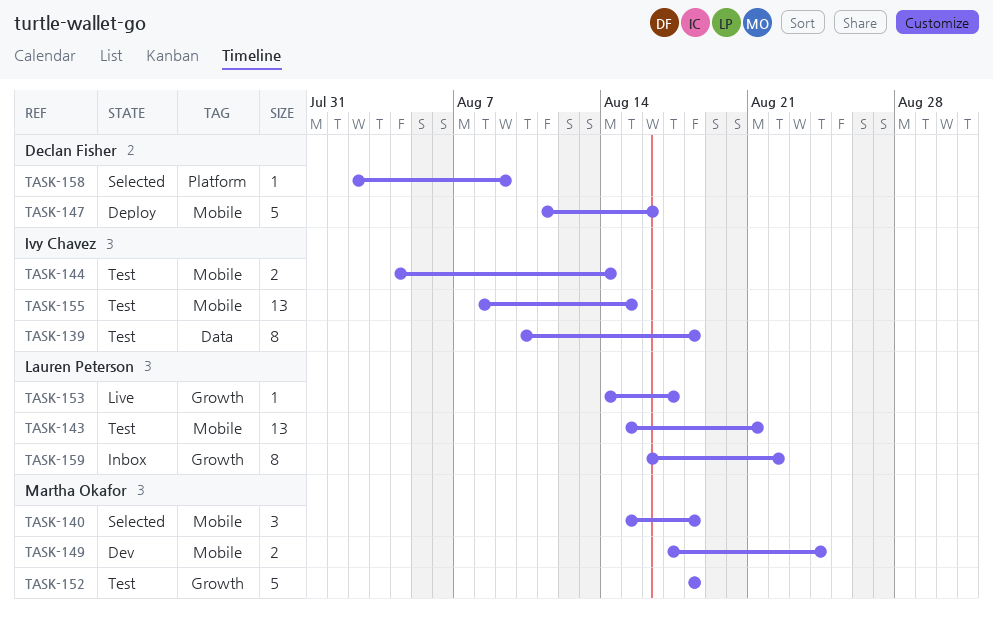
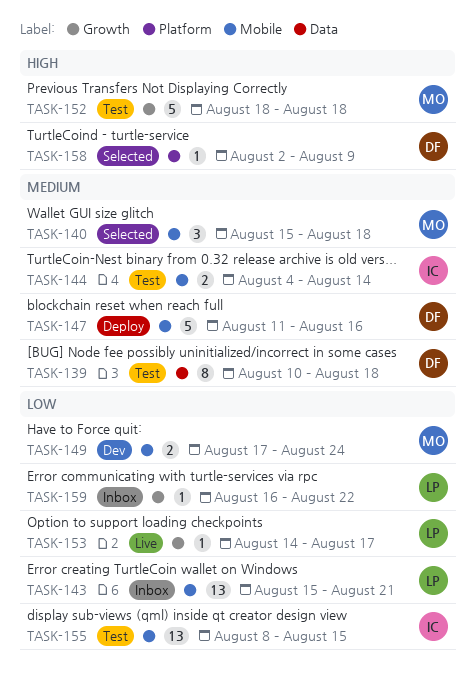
TASK-139, owner: Ivy Chavez -> Declan Fisher
TASK-143, status: Test -> Inbox
TASK-159, estimate: 8 -> 1

